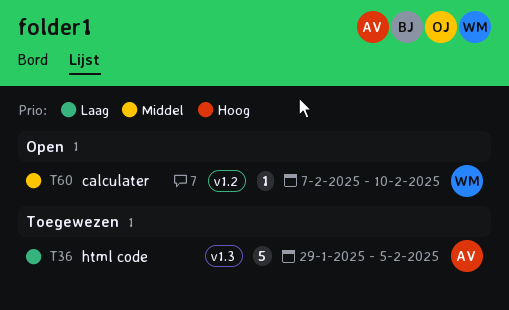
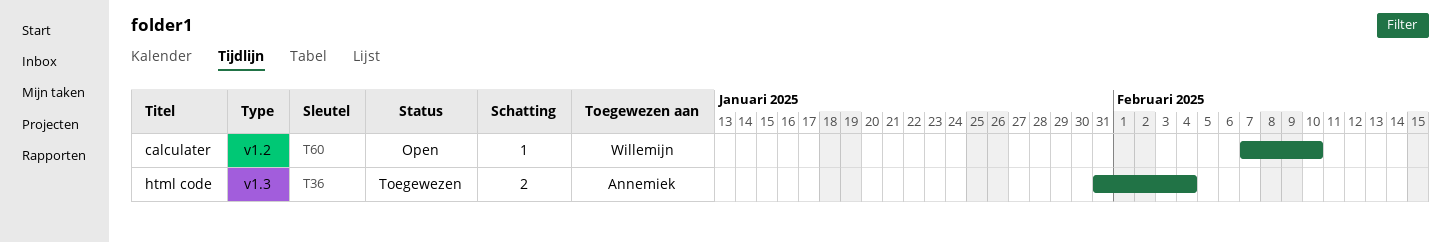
T36, estimate: 5 -> 2
T36, start: Jan 29 -> Jan 31
T36, due: Feb 5 -> Feb 4

